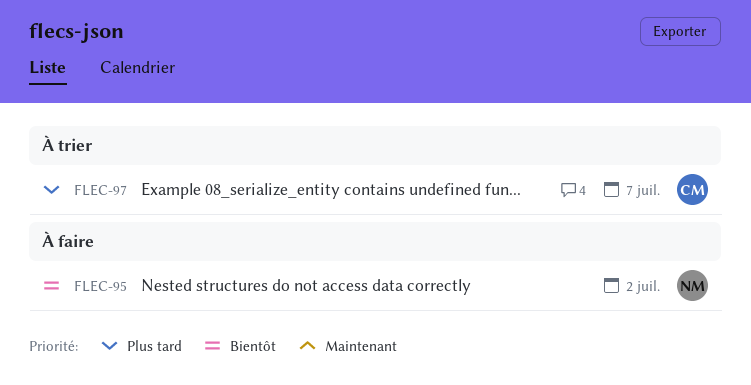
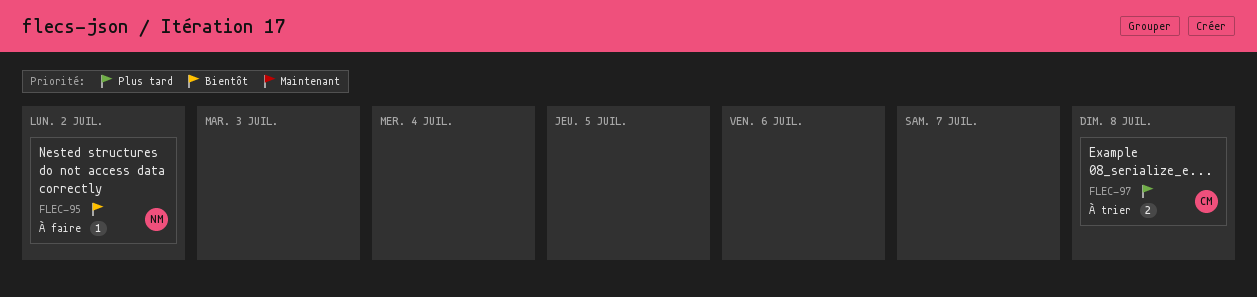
FLEC-97, due: Jul 7 -> Jul 8

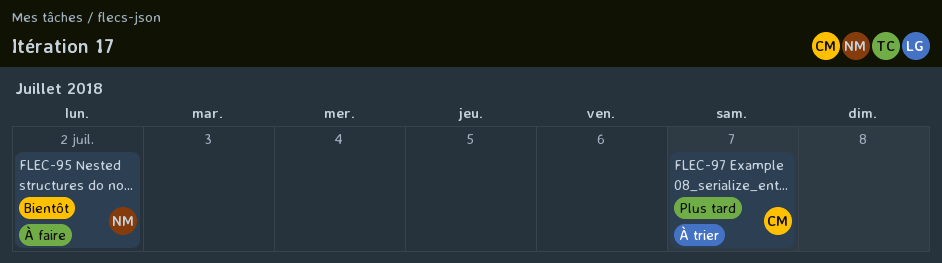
FLEC-97, due: Jul 8 -> Jul 7

